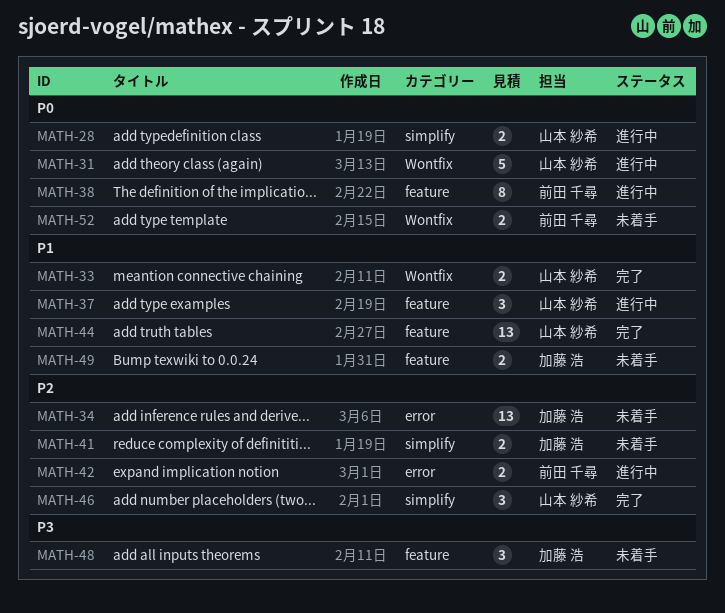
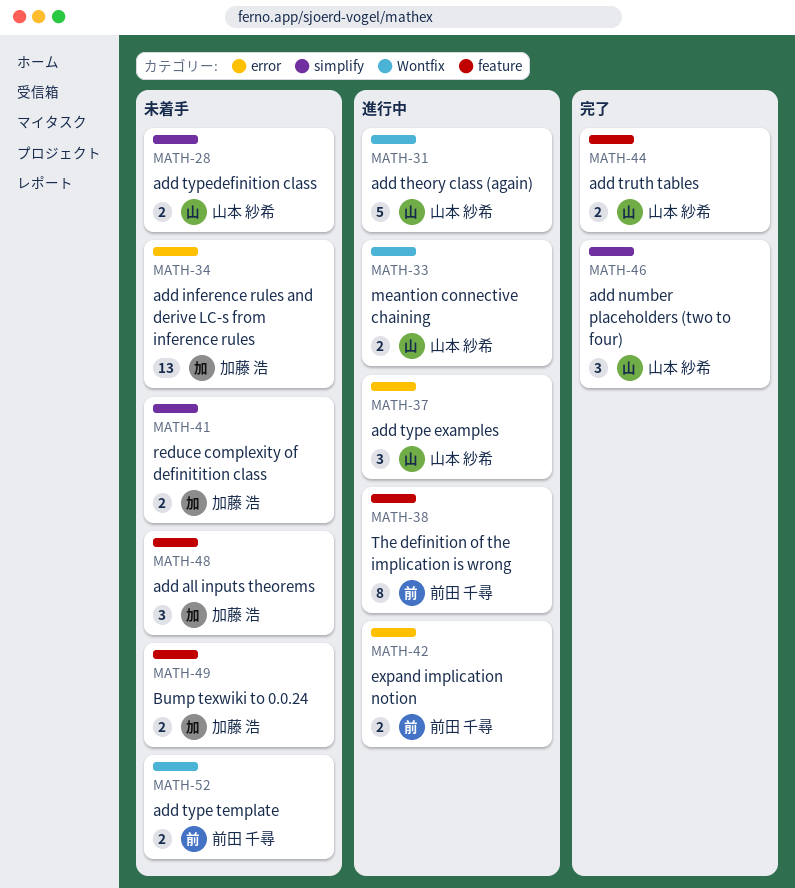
MATH-28, status: 進行中 -> 未着手
MATH-33, status: 完了 -> 進行中
MATH-37, label: feature -> error
MATH-44, estimate: 13 -> 2

